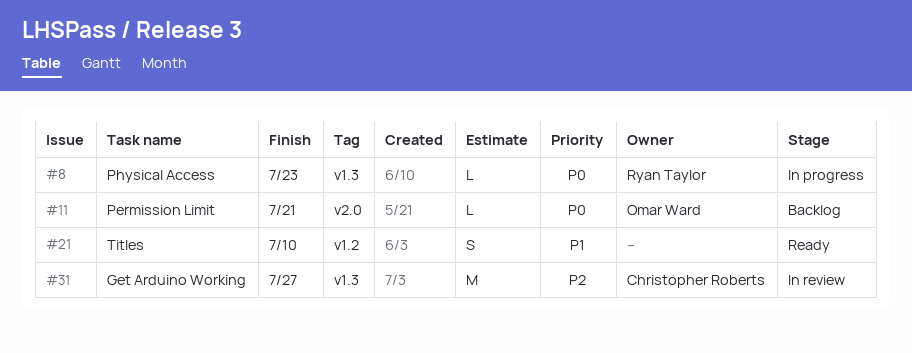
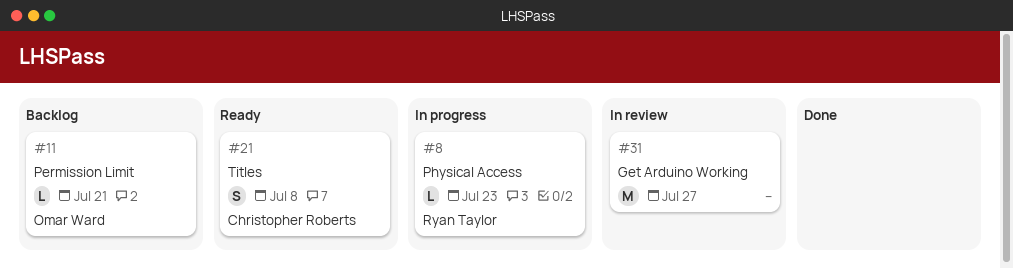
#21, owner: none -> Christopher Roberts
#21, due: Jul 10 -> Jul 8
#31, owner: Christopher Roberts -> none

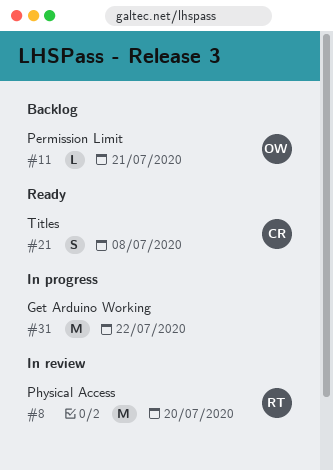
#8, status: In progress -> In review
#8, estimate: L -> M
#8, due: Jul 23 -> Jul 20
#31, status: In review -> In progress
#31, due: Jul 27 -> Jul 22

